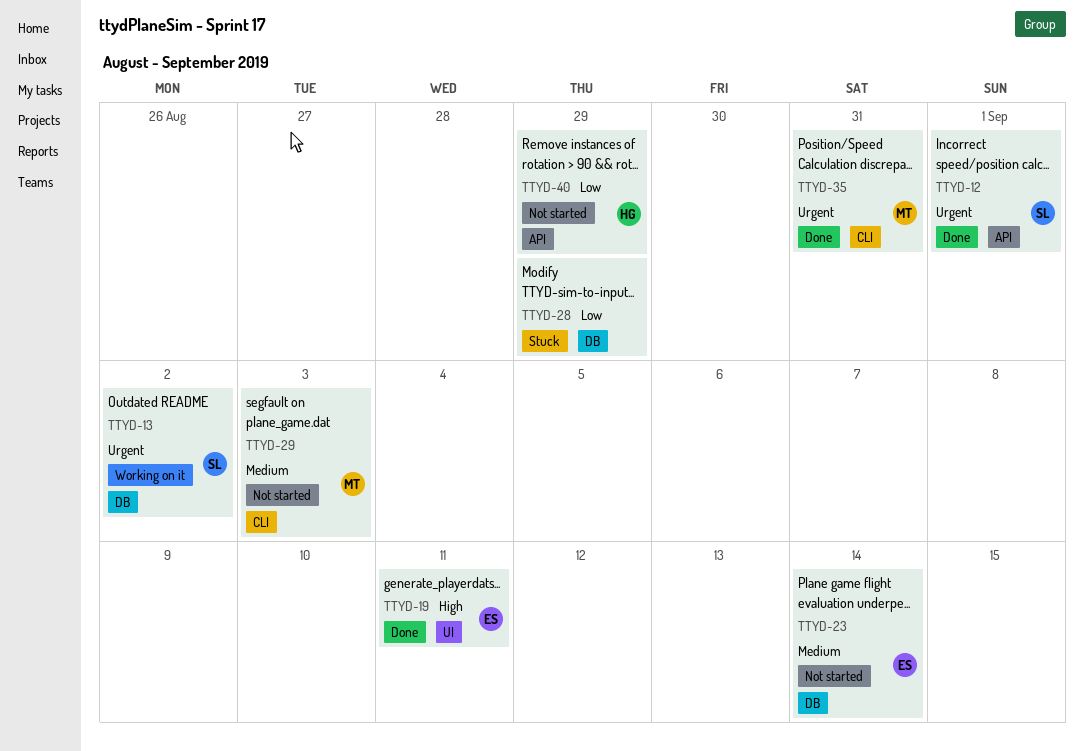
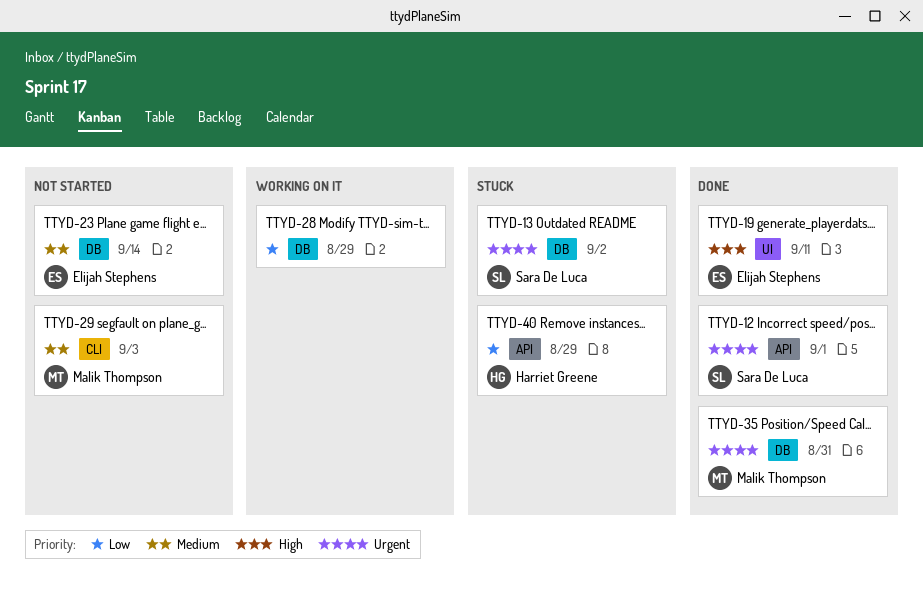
TTYD-13, status: Working on it -> Stuck
TTYD-28, status: Stuck -> Working on it
TTYD-35, label: CLI -> DB
TTYD-40, status: Not started -> Stuck

